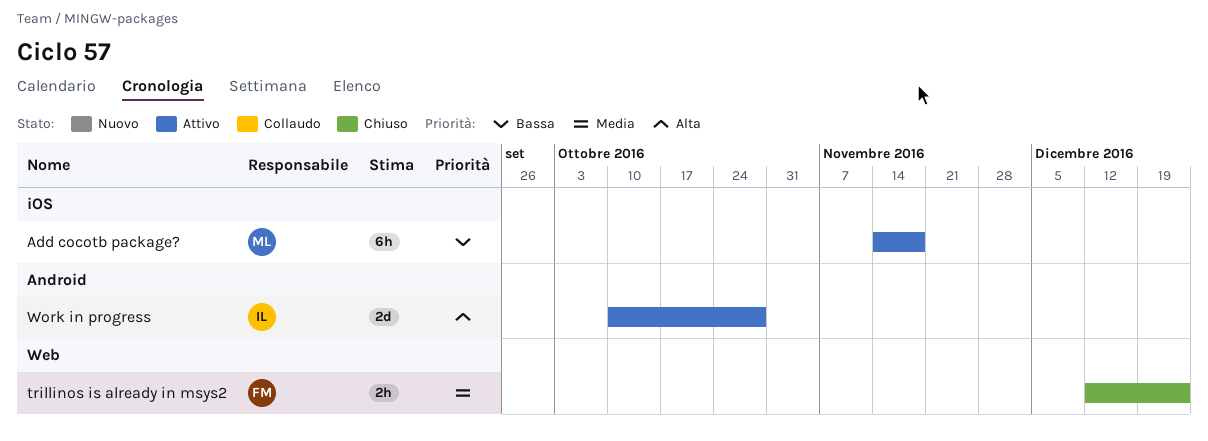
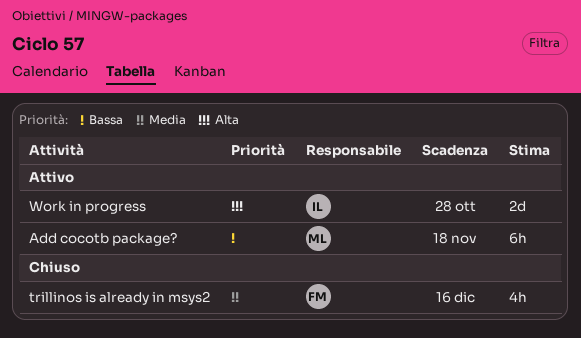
trillinos is already in msys2, estimate: 2h -> 4h
trillinos is already in msys2, due: Dec 23 -> Dec 16

